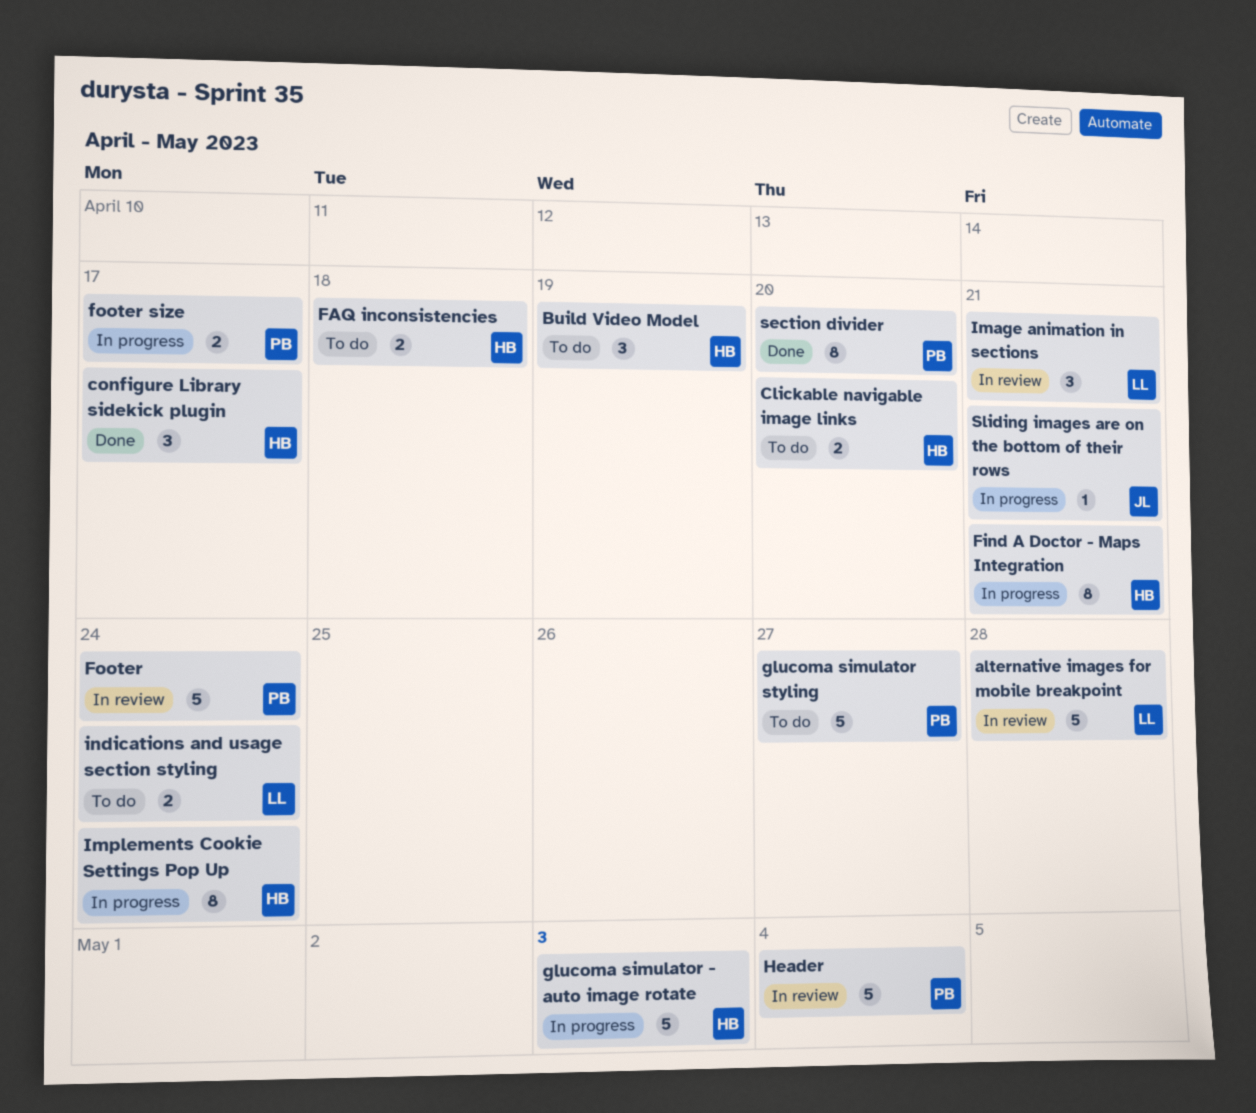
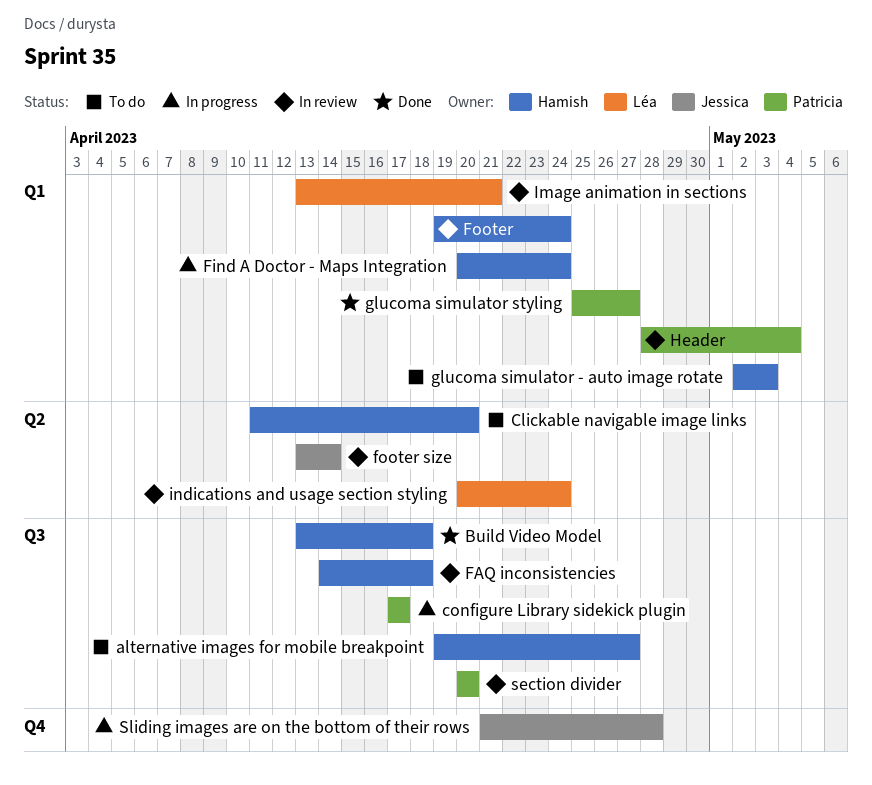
alternative images for mobile breakpoint, status: In review -> To do
alternative images for mobile breakpoint, owner: Léa -> Hamish
alternative images for mobile breakpoint, due: Apr 28 -> Apr 27
Build Video Model, status: To do -> Done
Build Video Model, due: Apr 19 -> Apr 18
configure Library sidekick plugin, status: Done -> In progress
configure Library sidekick plugin, owner: Hamish -> Patricia
FAQ inconsistencies, status: To do -> In review
Find A Doctor - Maps Integration, due: Apr 21 -> Apr 24
Footer, owner: Patricia -> Hamish
footer size, status: In progress -> In review
footer size, owner: Patricia -> Jessica
footer size, due: Apr 17 -> Apr 14
glucoma simulator - auto image rotate, status: In progress -> To do
glucoma simulator styling, status: To do -> Done
Implements Cookie Settings Pop Up: present -> none
indications and usage section styling, status: To do -> In review
section divider, status: Done -> In review
Sliding images are on the bottom of their rows, due: Apr 21 -> Apr 28

